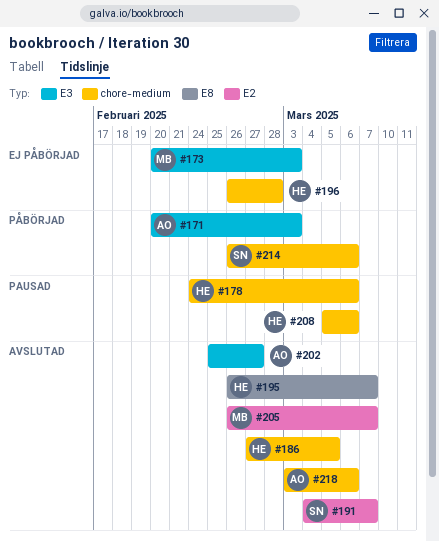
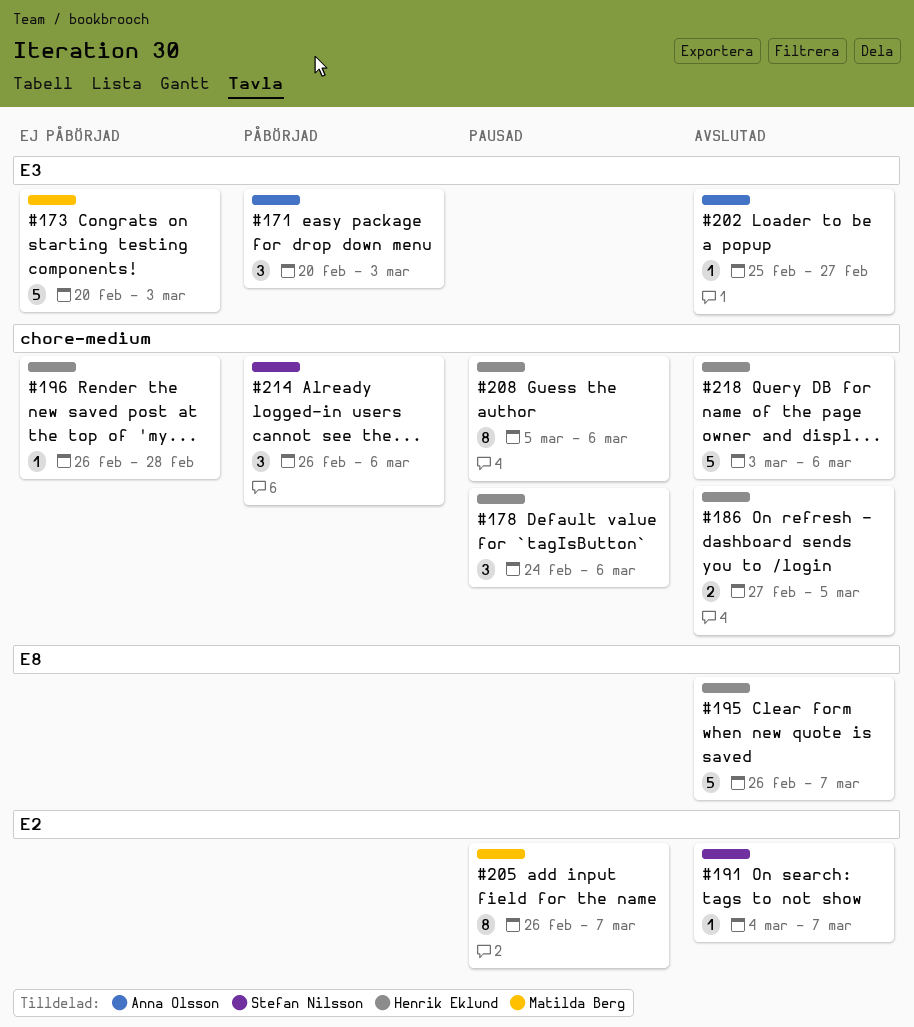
#205, status: Avslutad -> Pausad
#218, owner: Anna Olsson -> Henrik Eklund

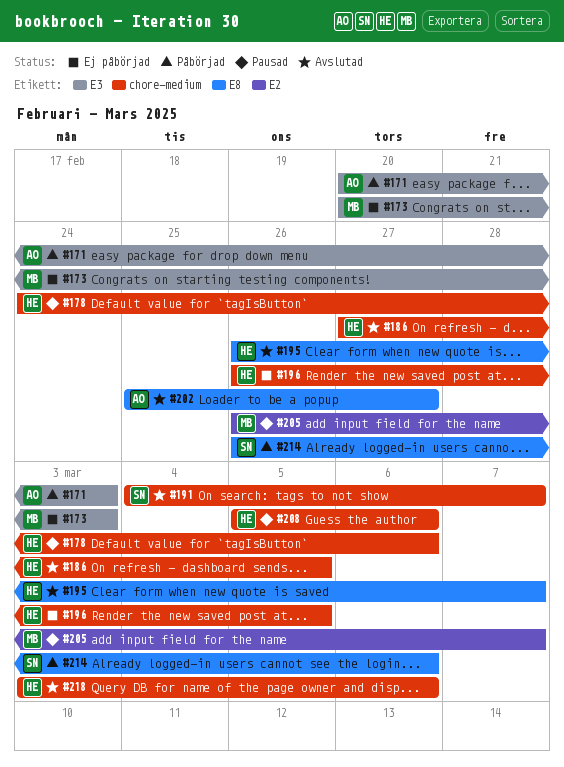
#191, label: E2 -> chore-medium
#196, due: Feb 28 -> Mar 5
#202, label: E3 -> E8
#214, label: chore-medium -> E8

